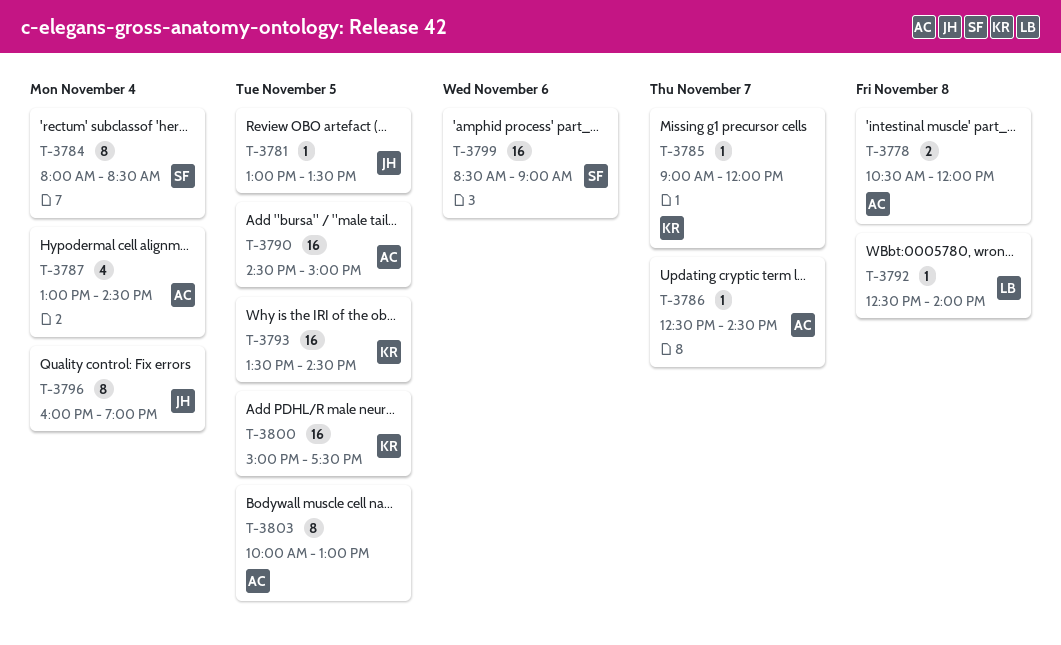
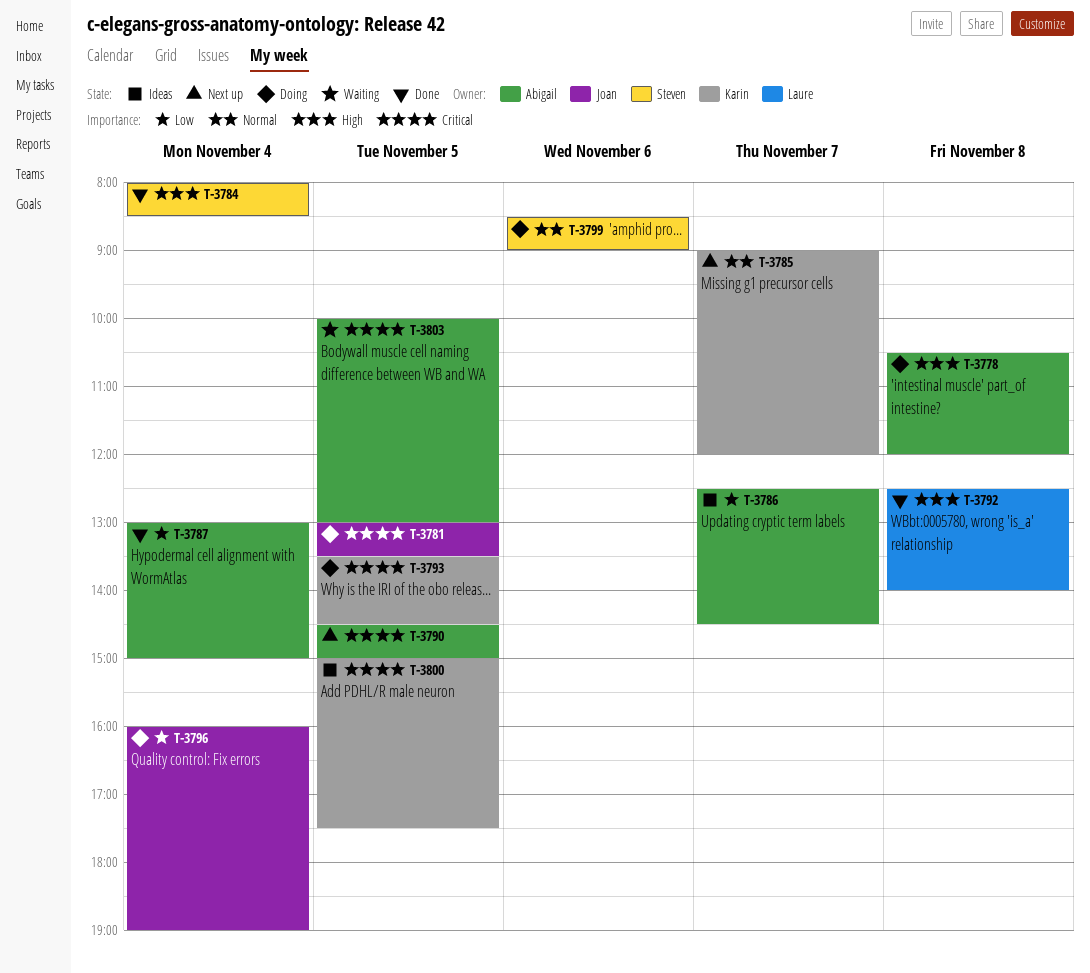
T-3787, ends: 14:30 -> 15:00

